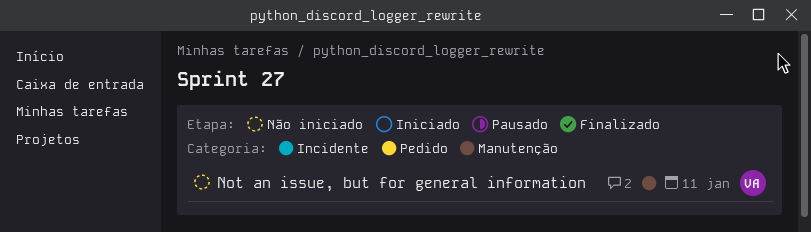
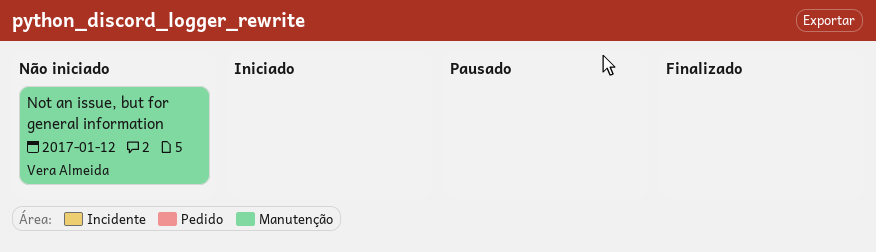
Not an issue, but for general information, due: Jan 11 -> Jan 12

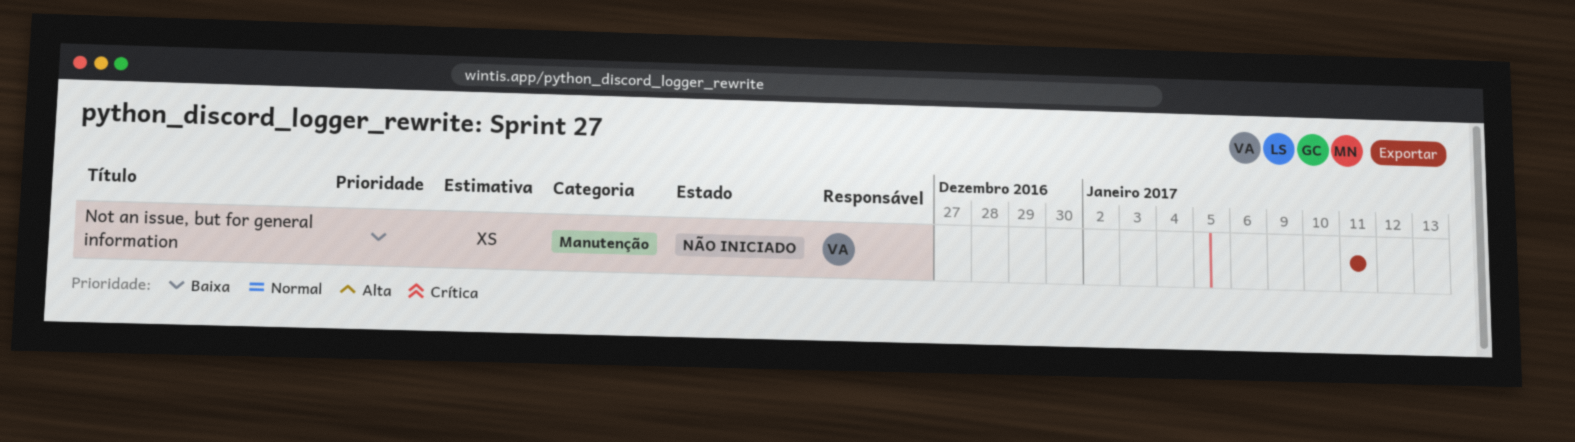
Not an issue, but for general information, due: Jan 12 -> Jan 11

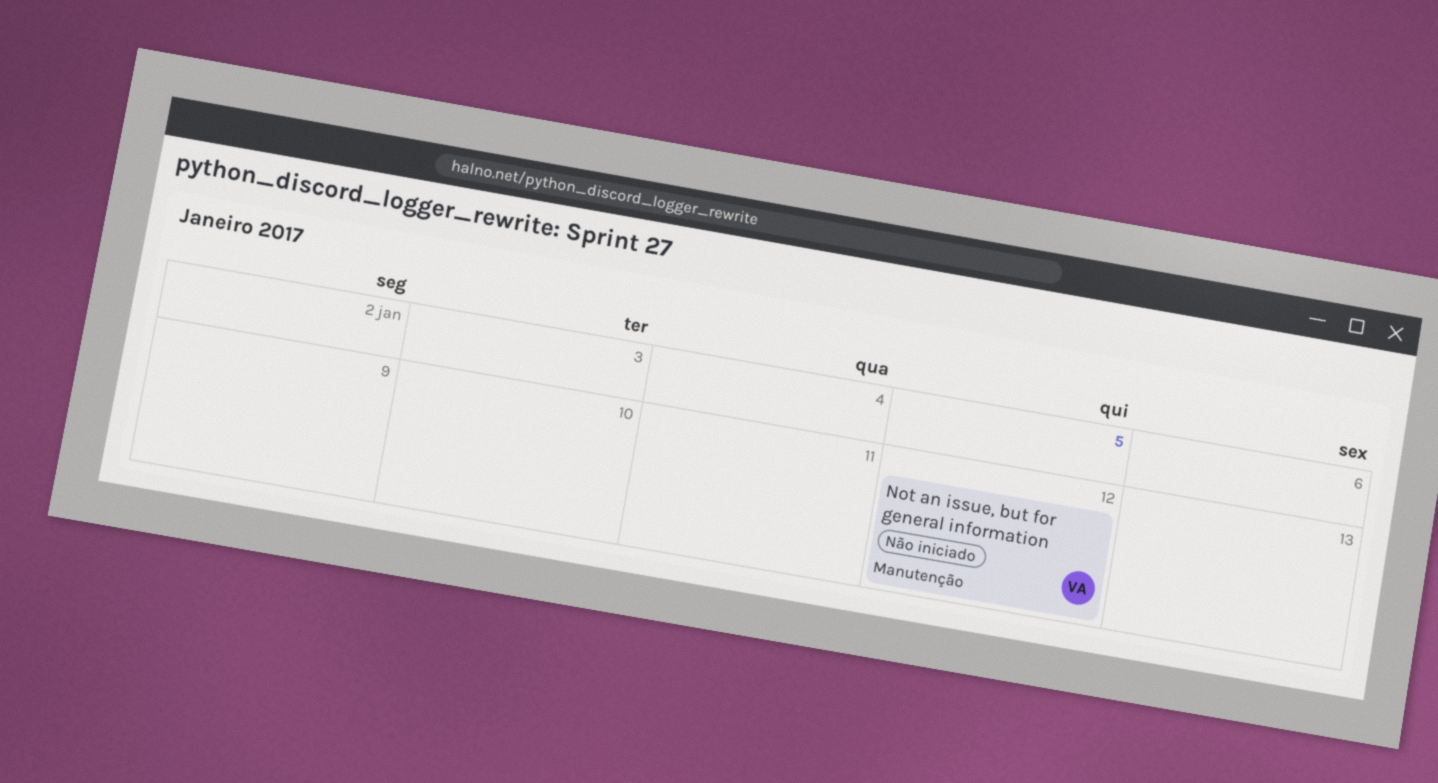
Not an issue, but for general information, due: Jan 11 -> Jan 12

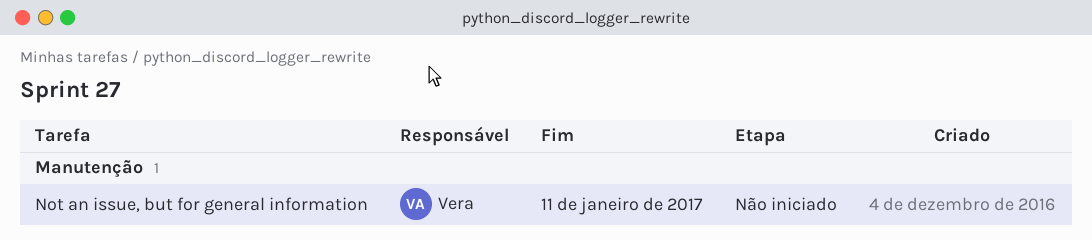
Not an issue, but for general information, due: Jan 12 -> Jan 11

